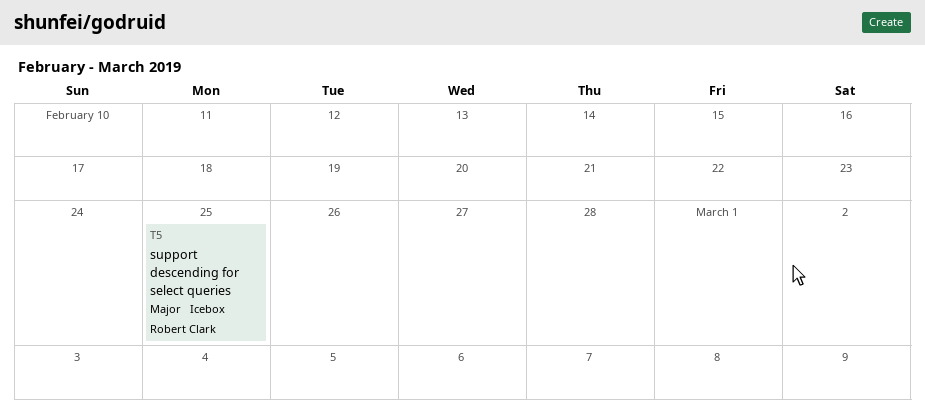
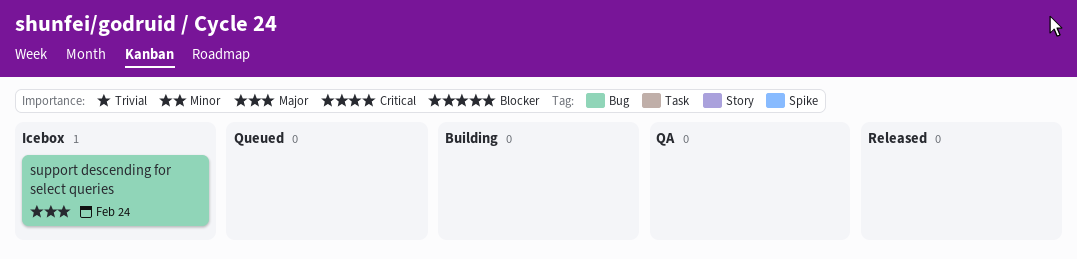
support descending for select queries, due: Feb 25 -> Feb 24

